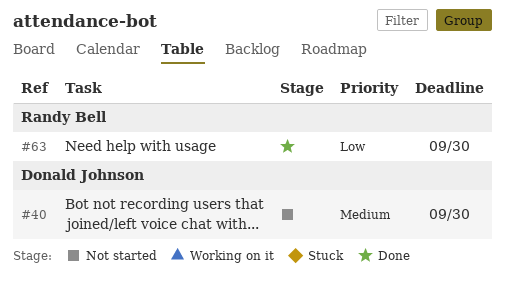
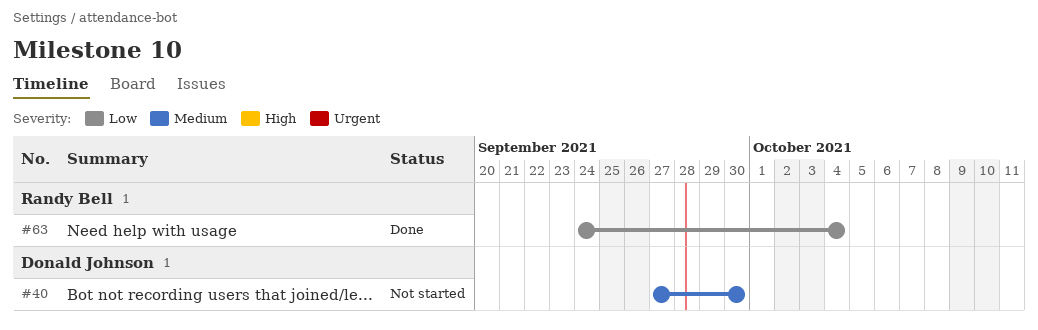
#63, due: Sep 30 -> Oct 4

